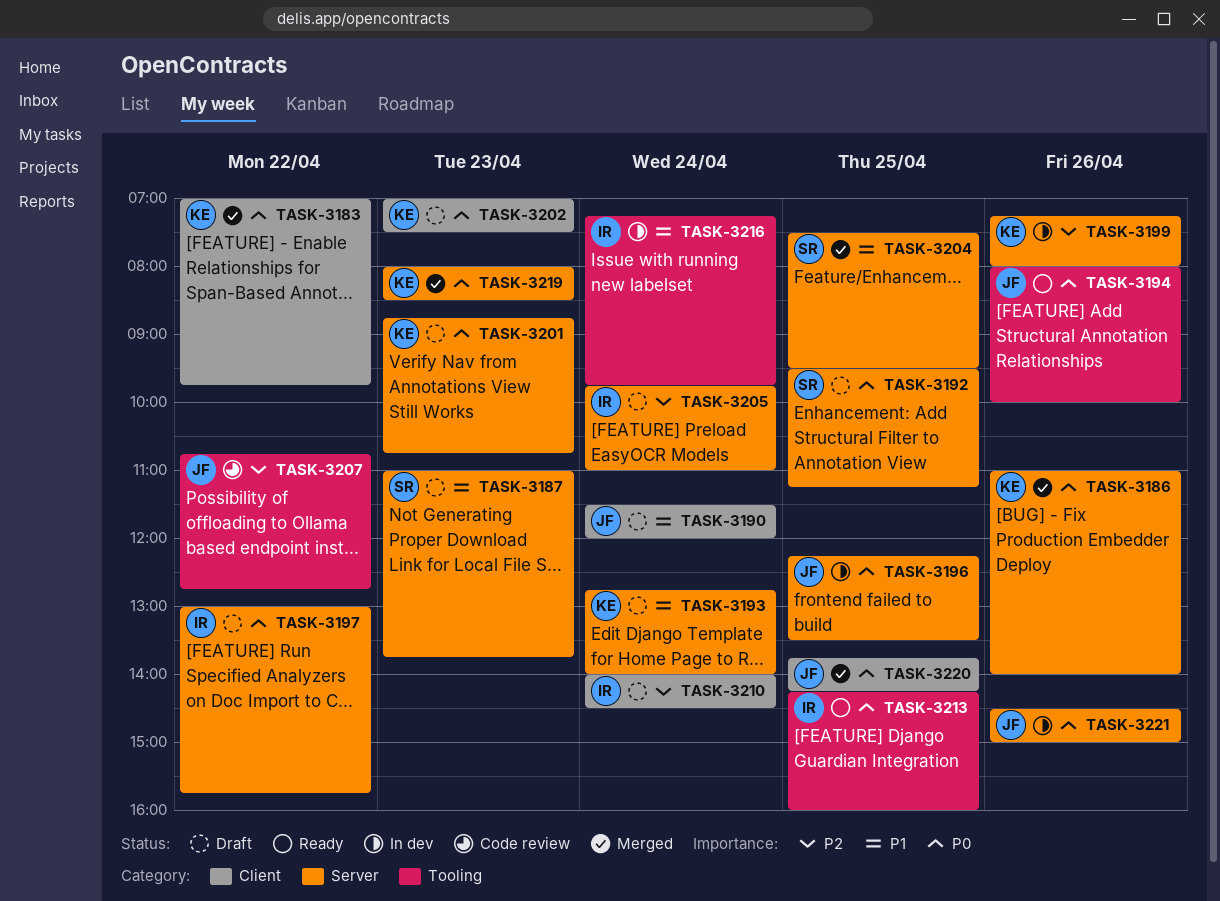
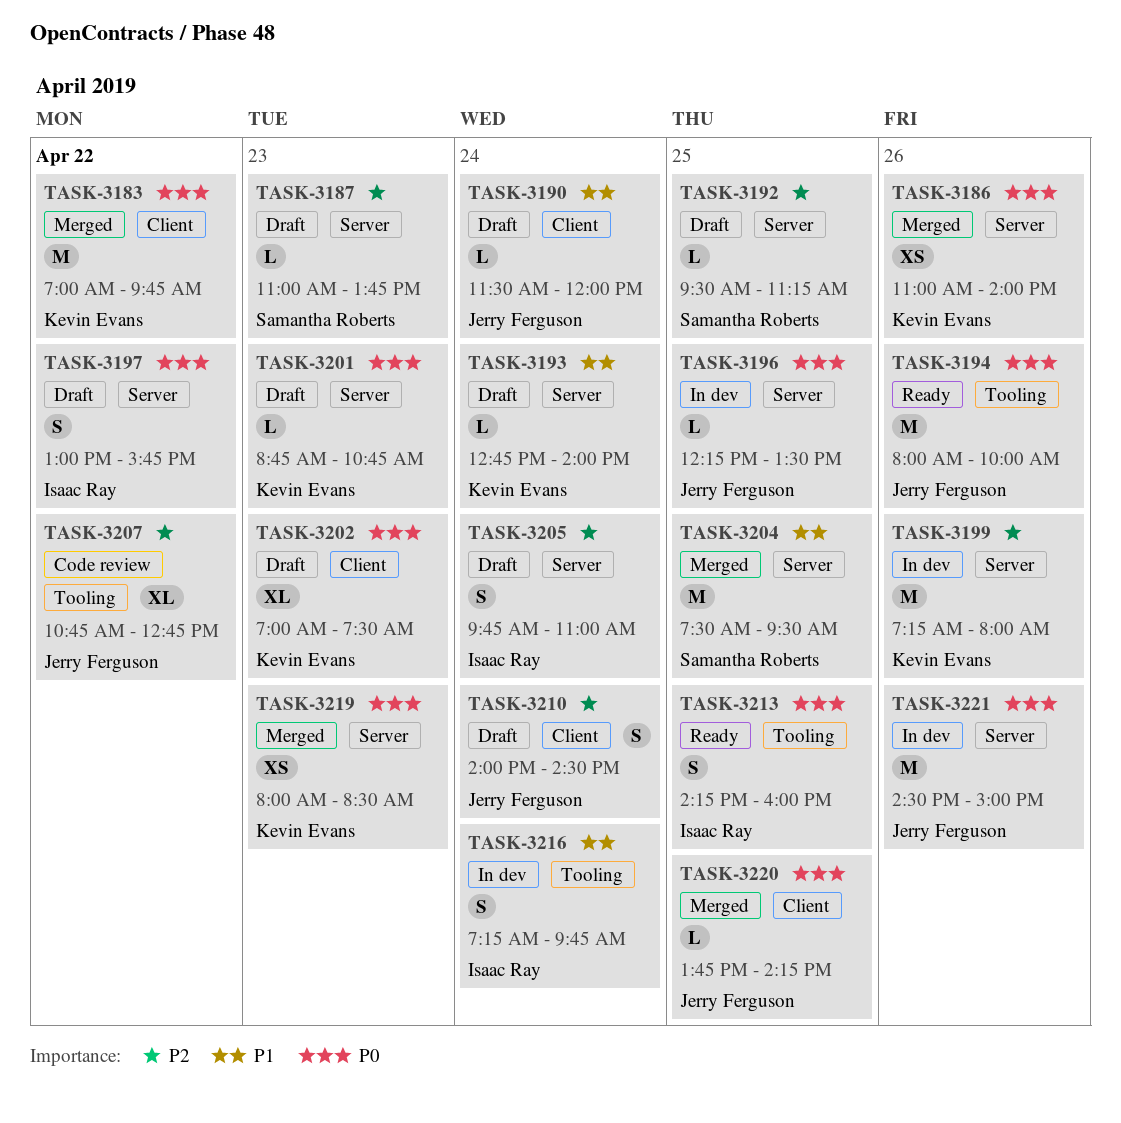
TASK-3187, priority: P1 -> P2
TASK-3192, priority: P0 -> P2
TASK-3210, owner: Isaac Ray -> Jerry Ferguson

